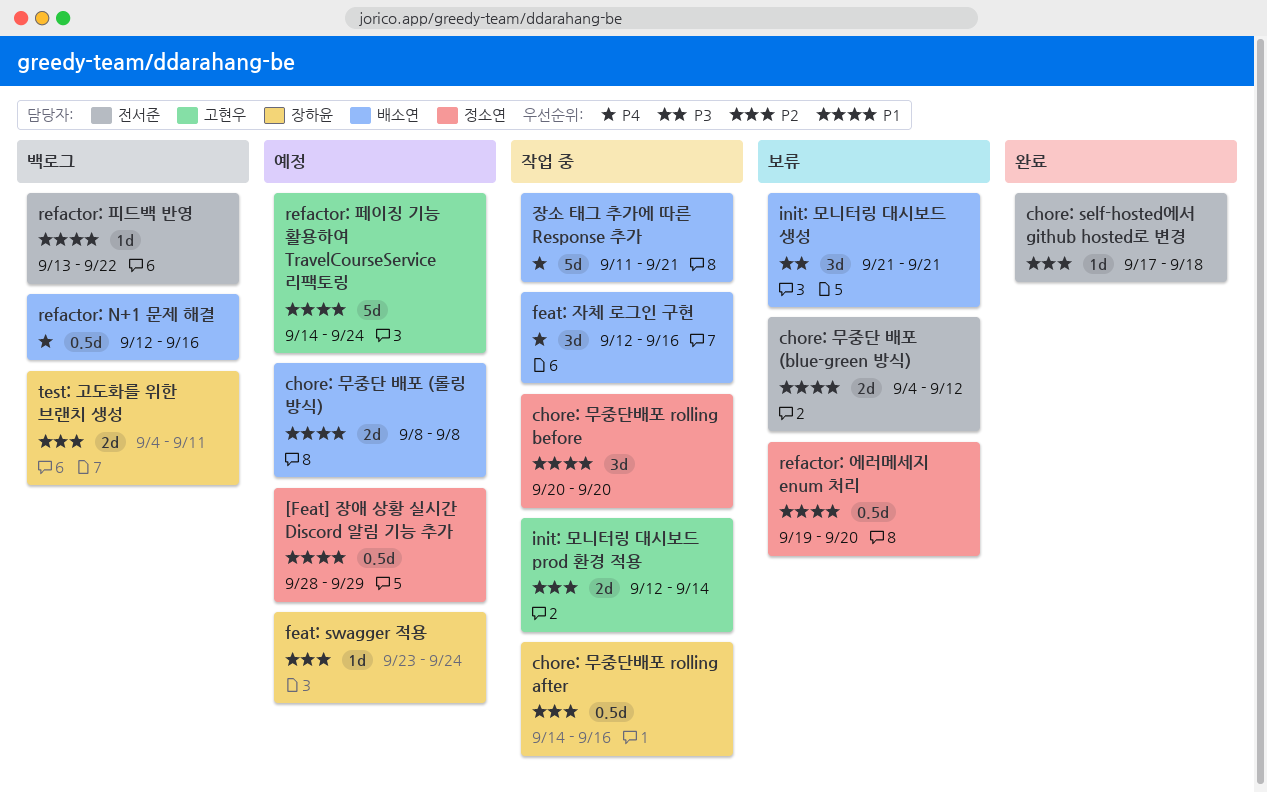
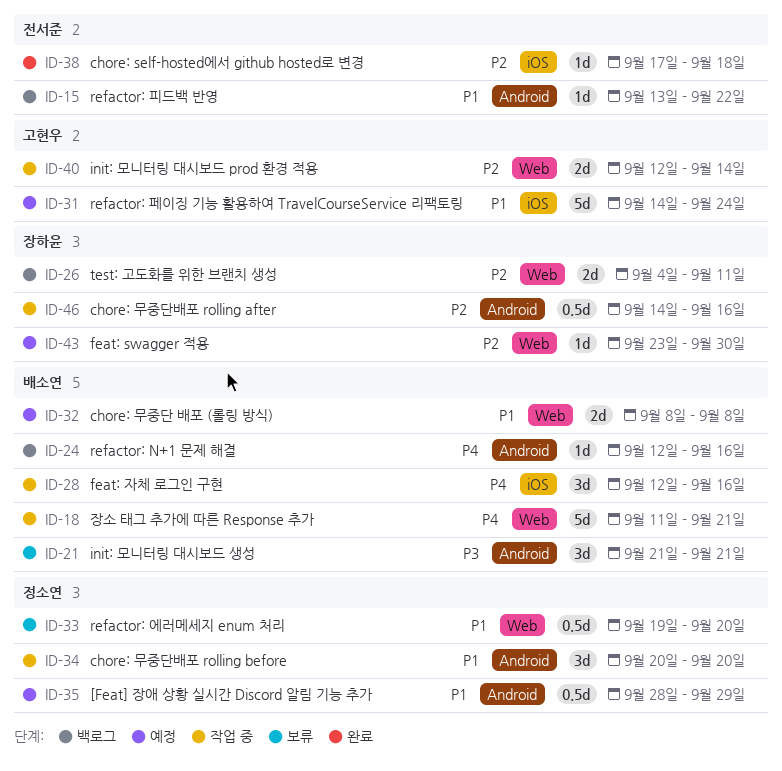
chore: 무중단 배포 (blue-green 방식): present -> none
feat: swagger 적용, due: Sep 24 -> Sep 30
refactor: N+1 문제 해결, estimate: 0.5d -> 1d

